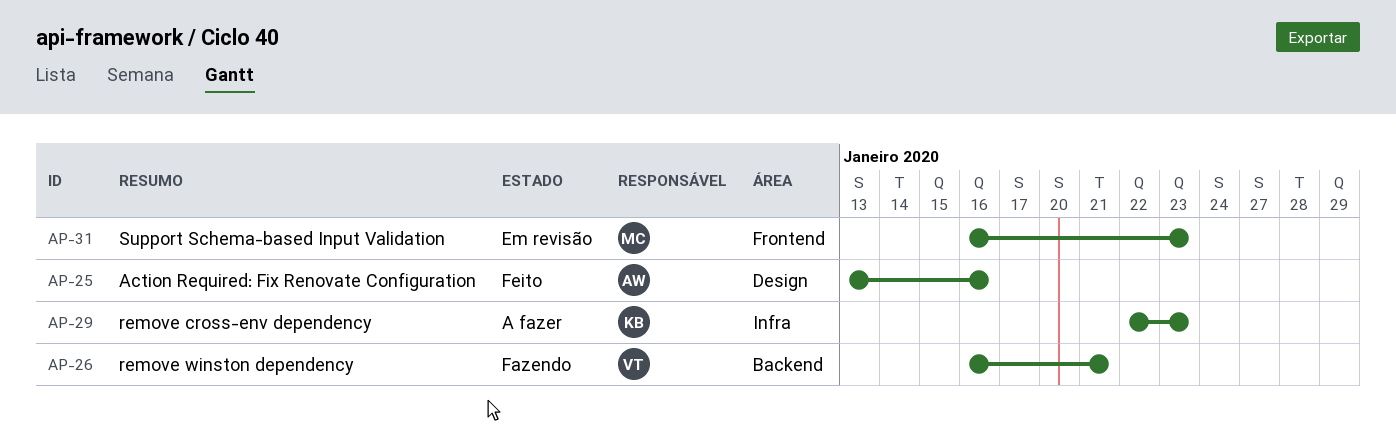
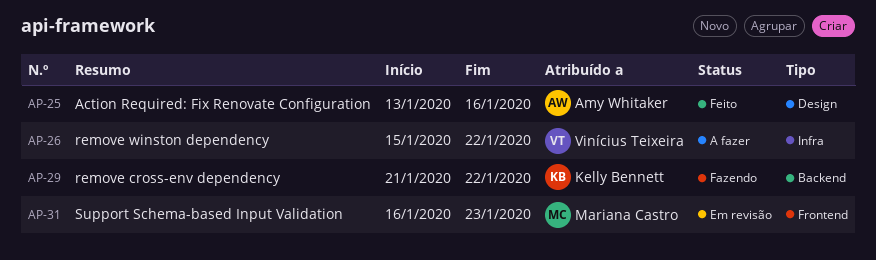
AP-26, status: Fazendo -> A fazer
AP-26, label: Backend -> Infra
AP-26, start: Jan 16 -> Jan 15
AP-26, due: Jan 21 -> Jan 22
AP-29, status: A fazer -> Fazendo
AP-29, label: Infra -> Backend
AP-29, start: Jan 22 -> Jan 21
AP-29, due: Jan 23 -> Jan 22

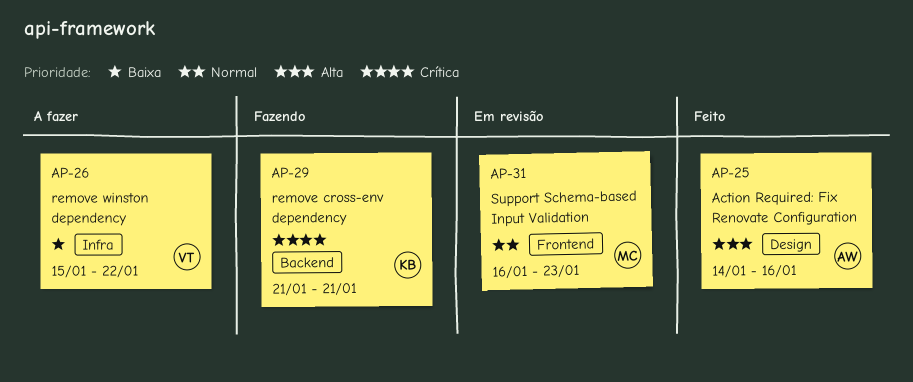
AP-25, start: Jan 13 -> Jan 14
AP-29, due: Jan 22 -> Jan 21

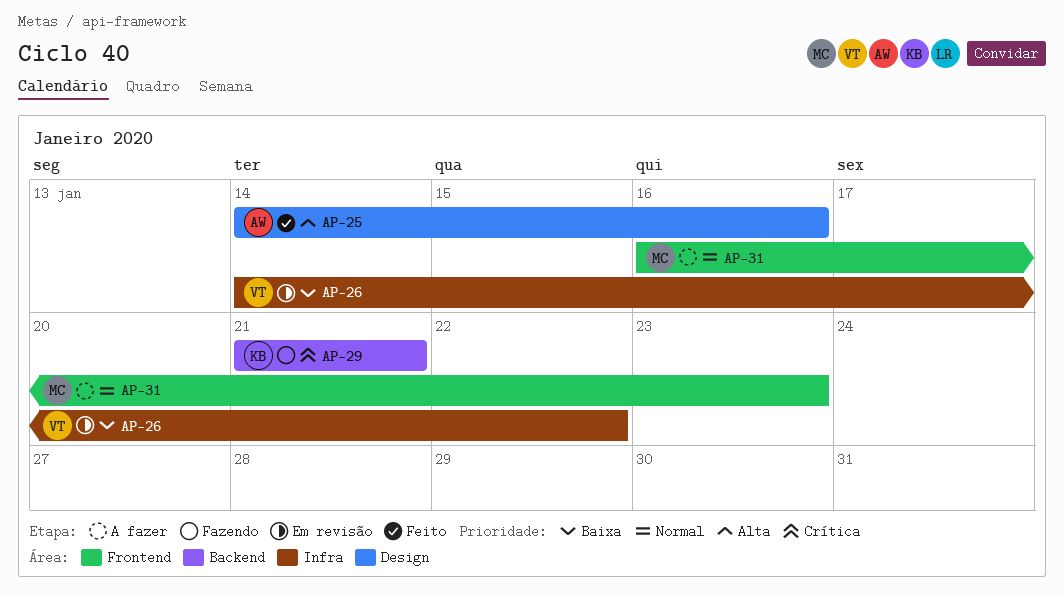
AP-26, status: A fazer -> Em revisão
AP-26, start: Jan 15 -> Jan 14
AP-31, status: Em revisão -> A fazer

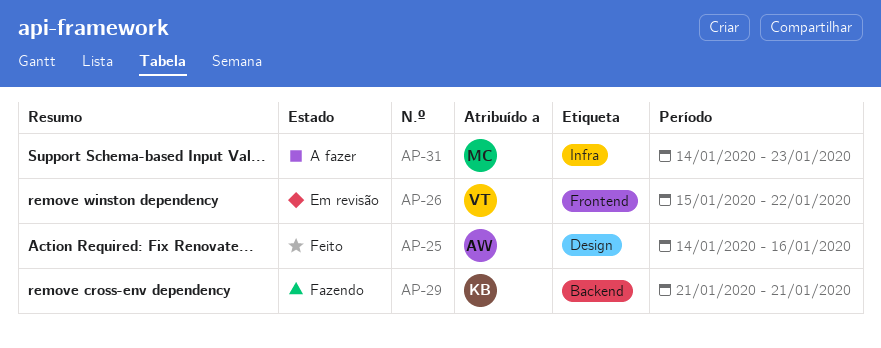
AP-26, label: Infra -> Frontend
AP-26, start: Jan 14 -> Jan 15
AP-31, label: Frontend -> Infra
AP-31, start: Jan 16 -> Jan 14

